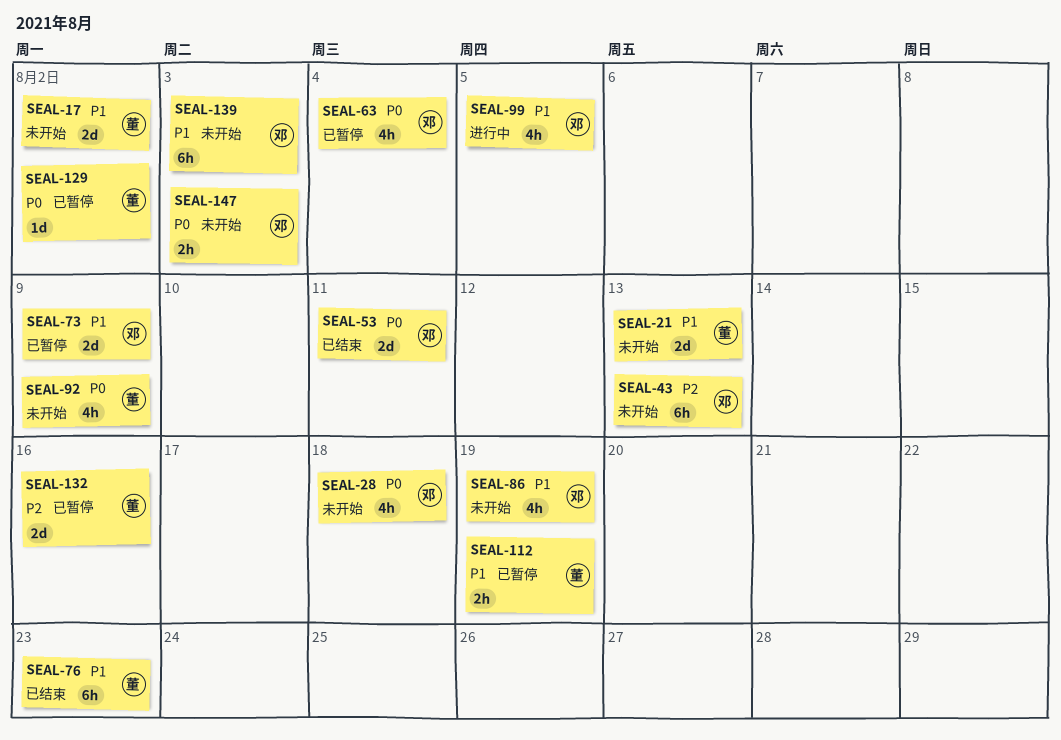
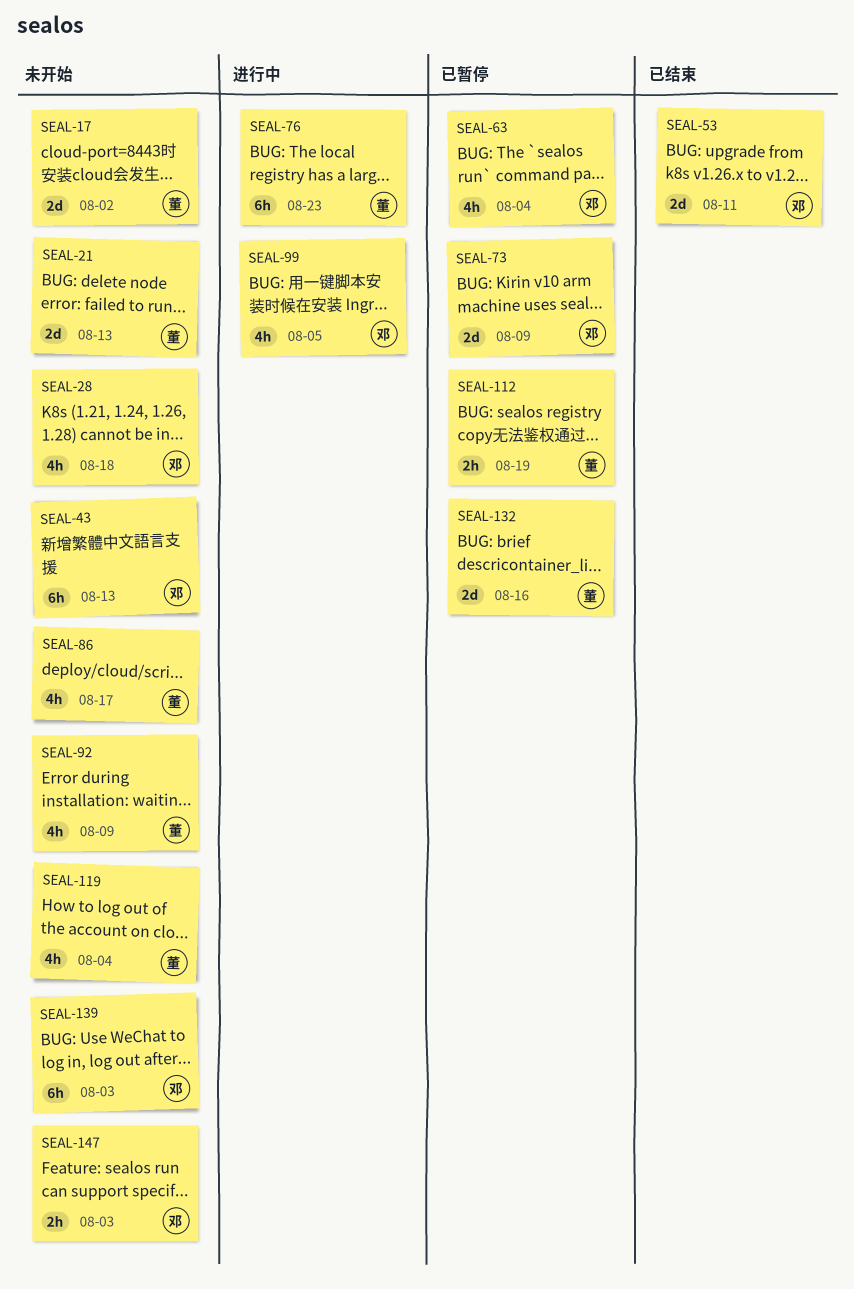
SEAL-76, status: 已结束 -> 进行中
SEAL-86, owner: 邓 -> 董
SEAL-86, due: Aug 19 -> Aug 17
SEAL-119: none -> present
SEAL-129: present -> none

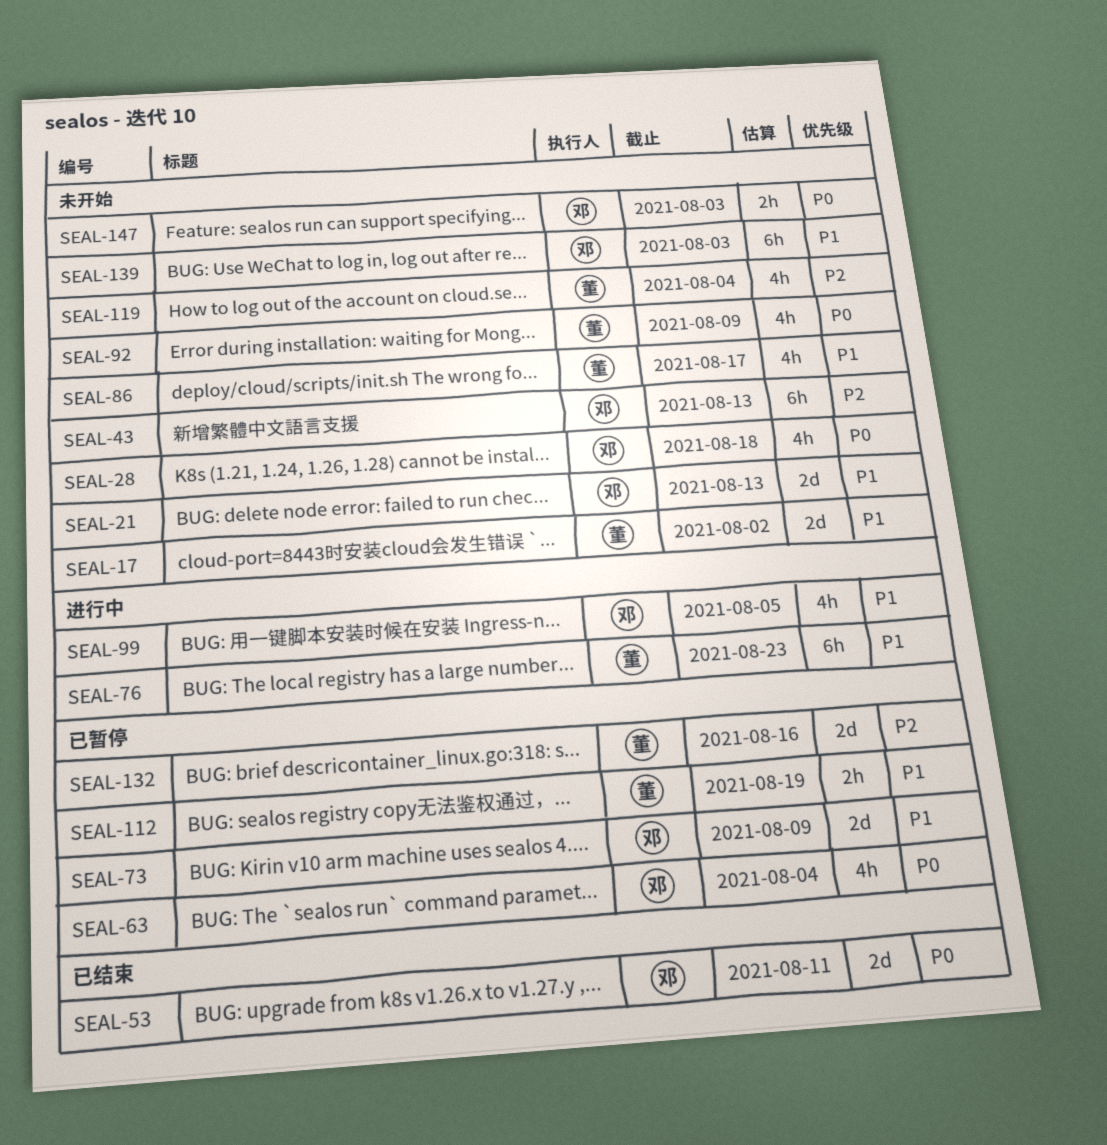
SEAL-21, owner: 董 -> 邓

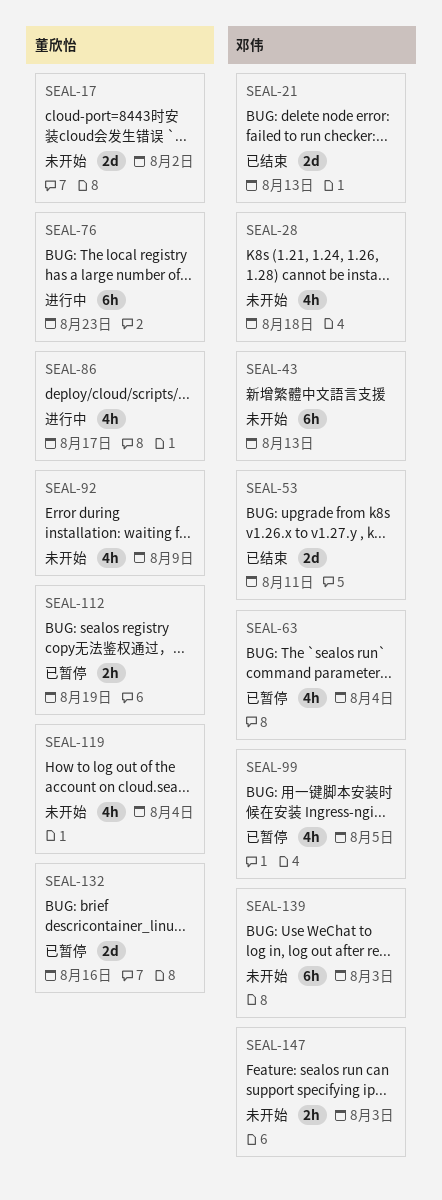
SEAL-21, status: 未开始 -> 已结束
SEAL-73: present -> none
SEAL-86, status: 未开始 -> 进行中
SEAL-99, status: 进行中 -> 已暂停

